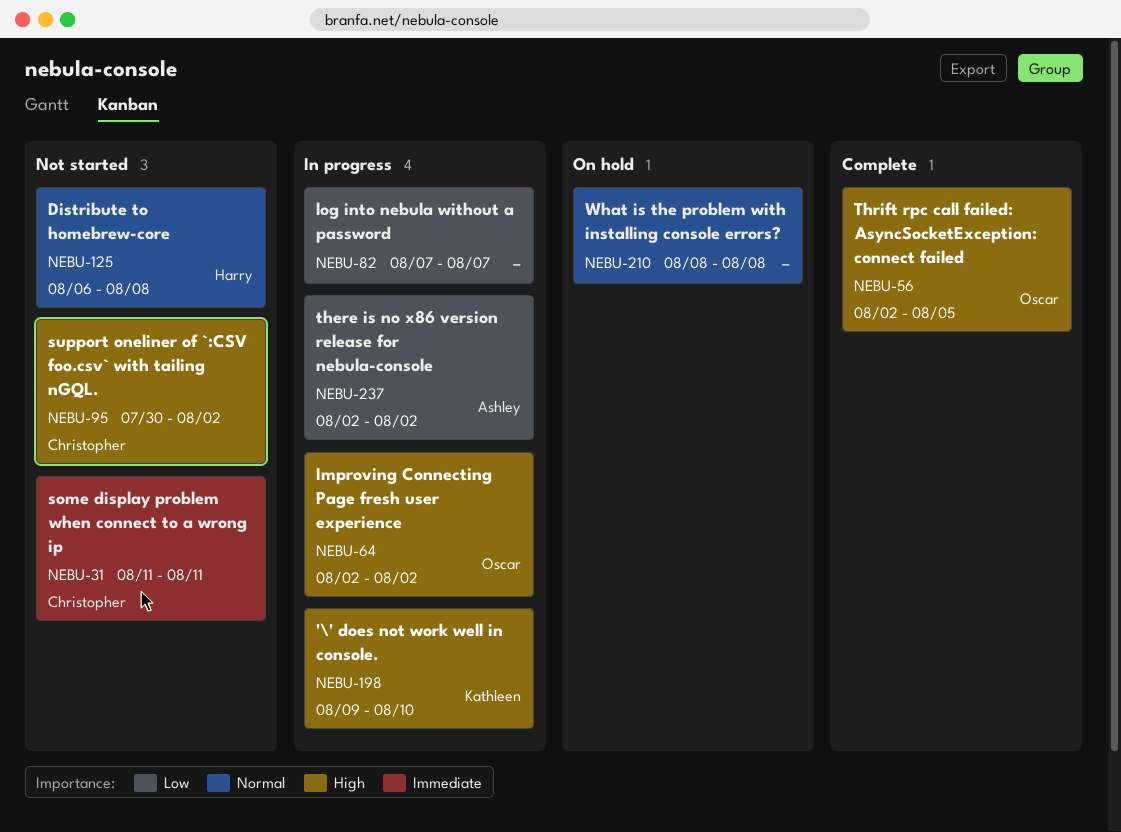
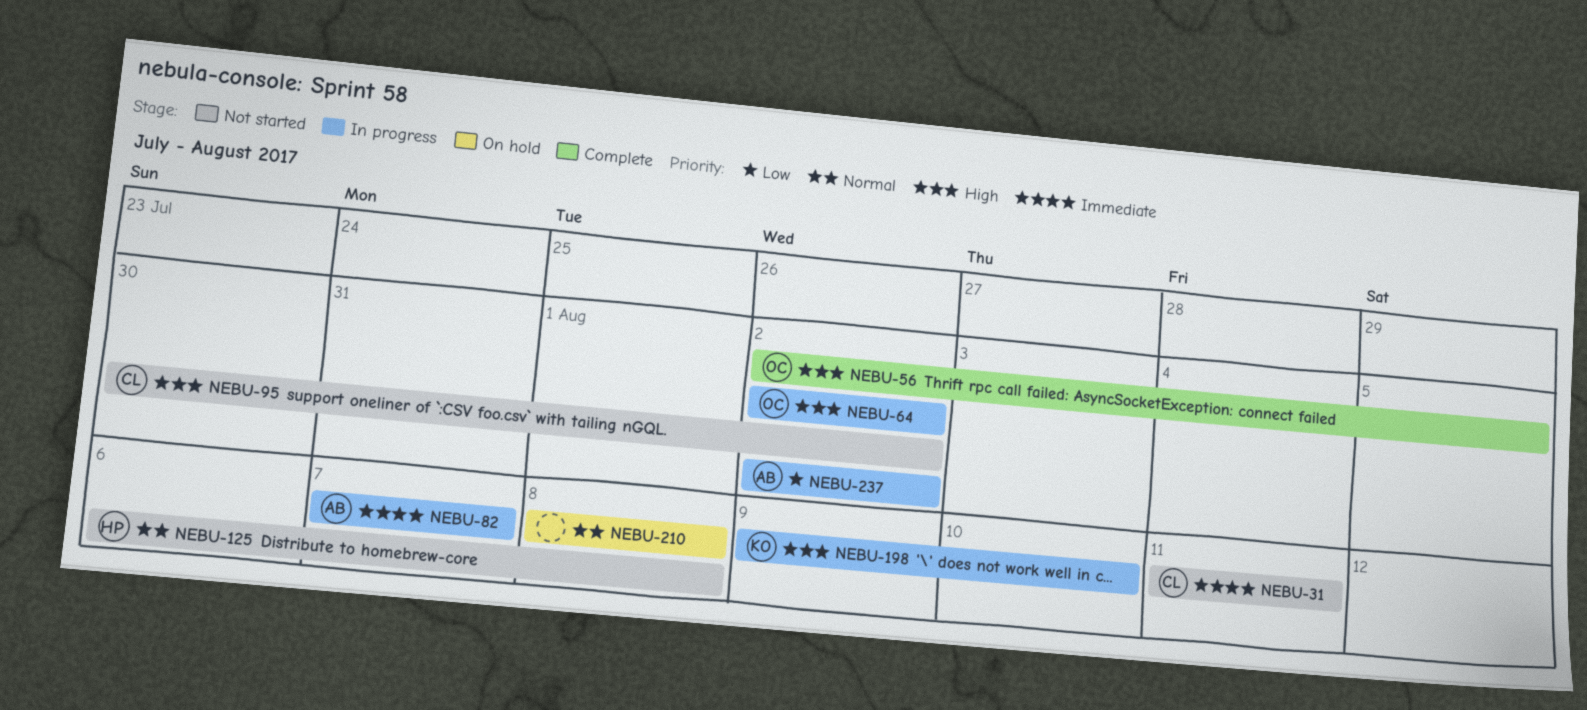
NEBU-82, owner: none -> Ashley
NEBU-82, priority: Low -> Immediate

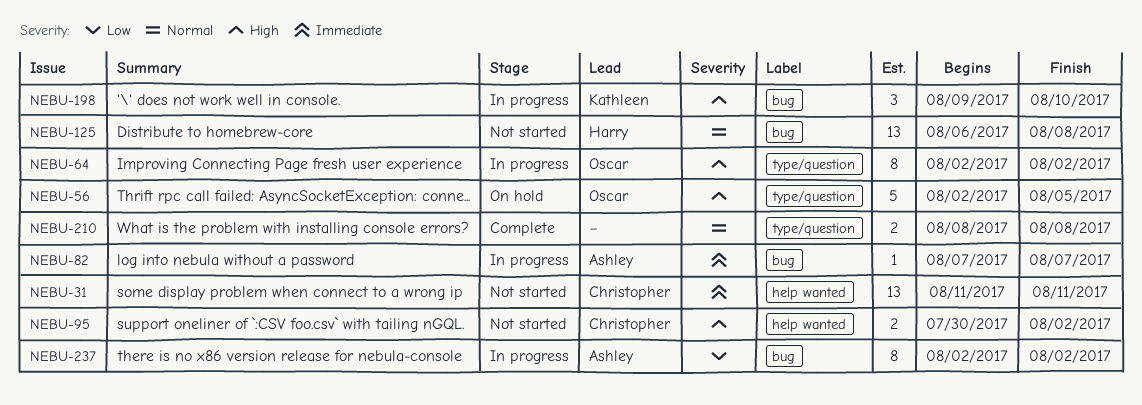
NEBU-56, status: Complete -> On hold
NEBU-210, status: On hold -> Complete

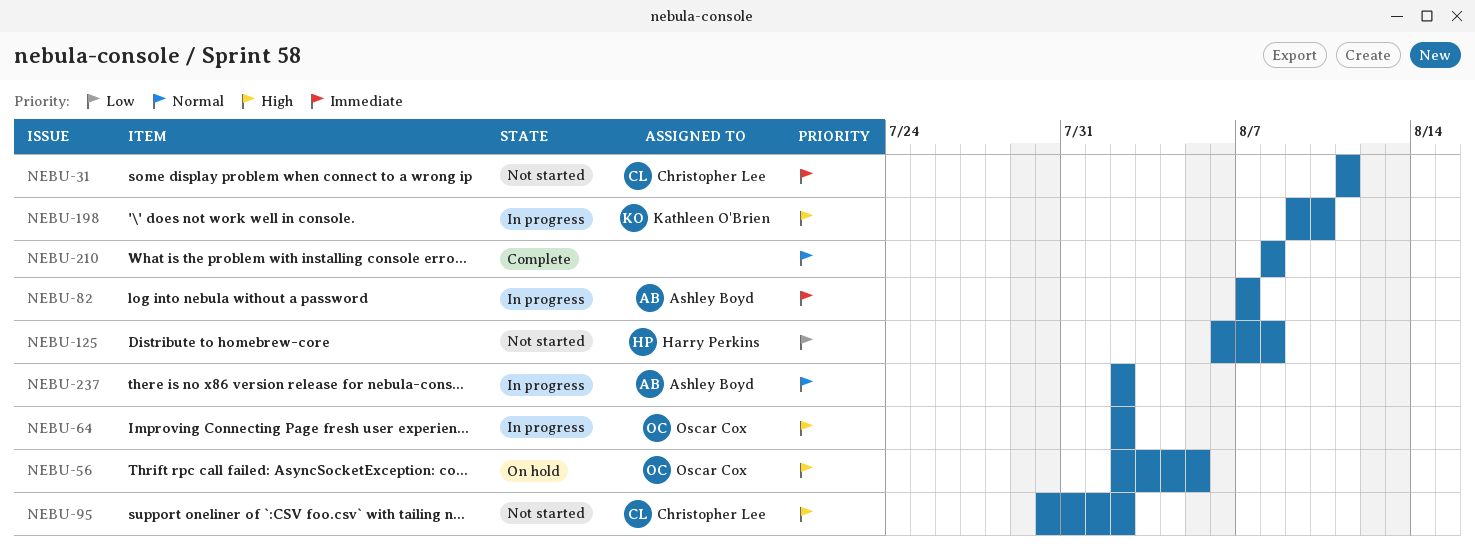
NEBU-125, priority: Normal -> Low
NEBU-237, priority: Low -> Normal

